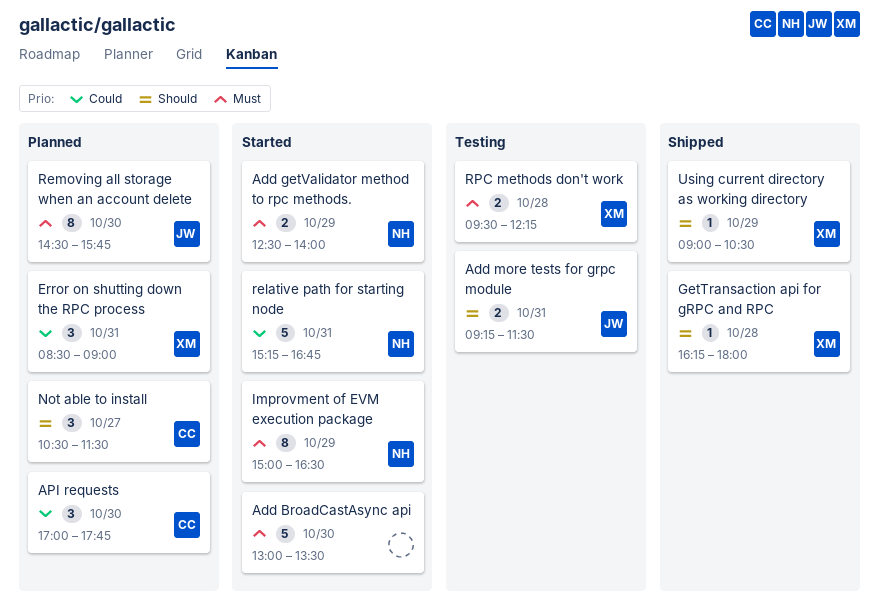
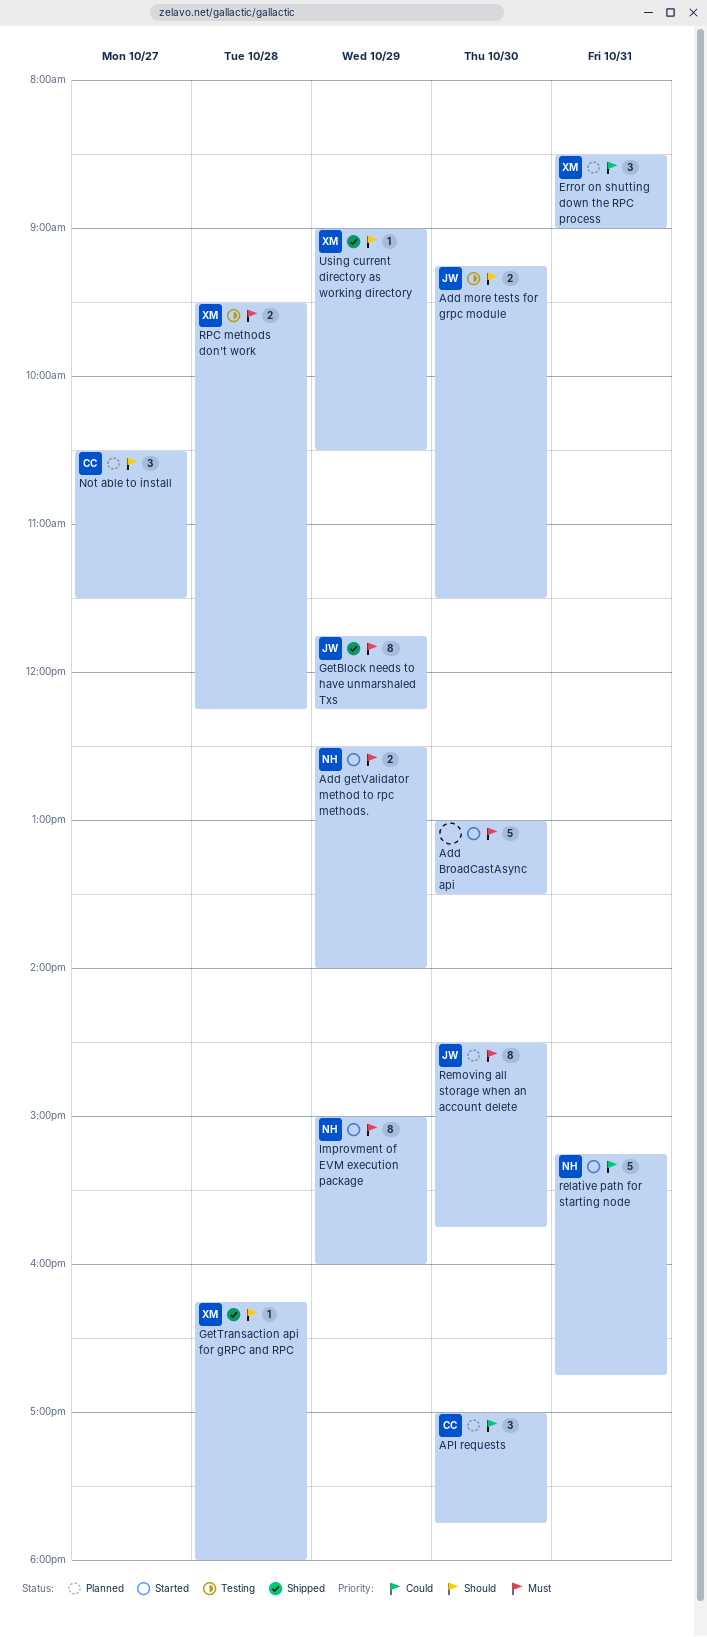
Add more tests for grpc module, day: Oct 31 -> Oct 30
GetBlock needs to have unmarshaled Txs: none -> present
Improvment of EVM execution package, ends: 16:30 -> 16:00

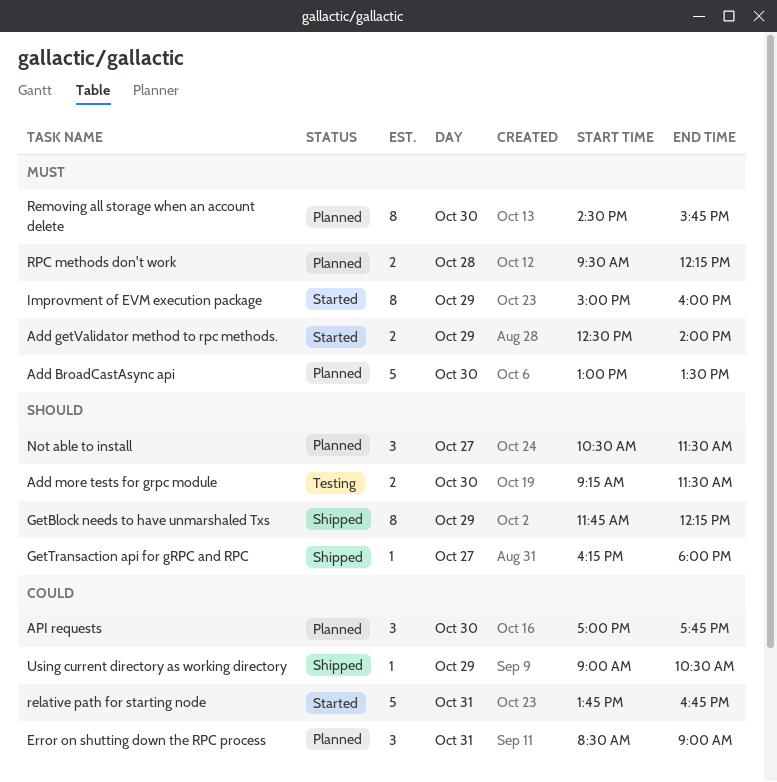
Add BroadCastAsync api, status: Started -> Planned
GetBlock needs to have unmarshaled Txs, priority: Must -> Should
GetTransaction api for gRPC and RPC, day: Oct 28 -> Oct 27
relative path for starting node, begins: 15:15 -> 13:45
RPC methods don't work, status: Testing -> Planned
Using current directory as working directory, priority: Should -> Could

